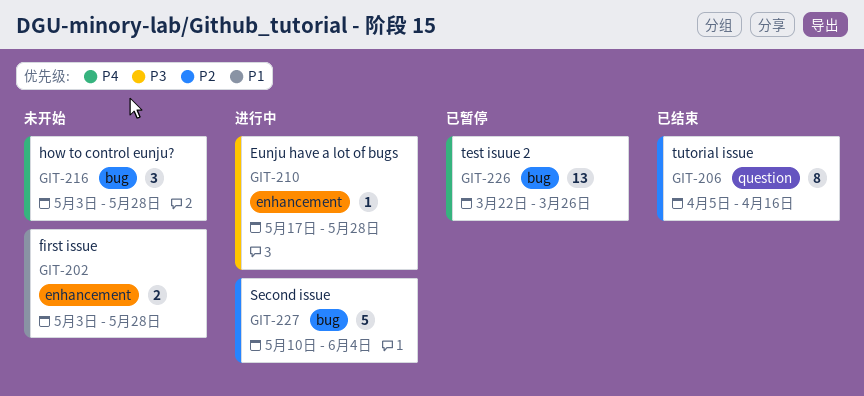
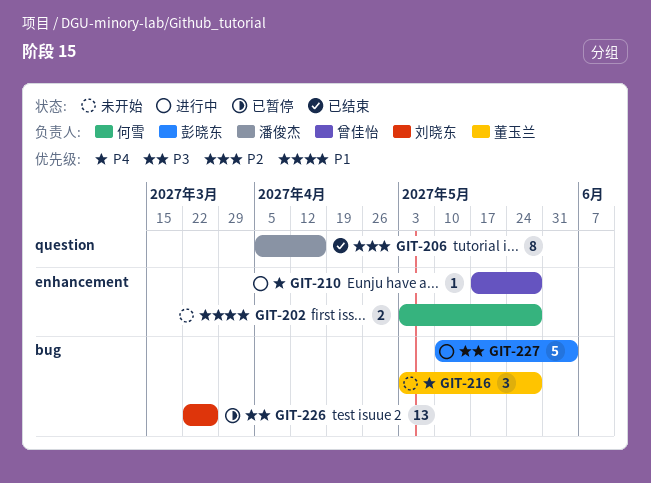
GIT-210, priority: P3 -> P4
GIT-226, priority: P4 -> P3
GIT-227, priority: P2 -> P3

